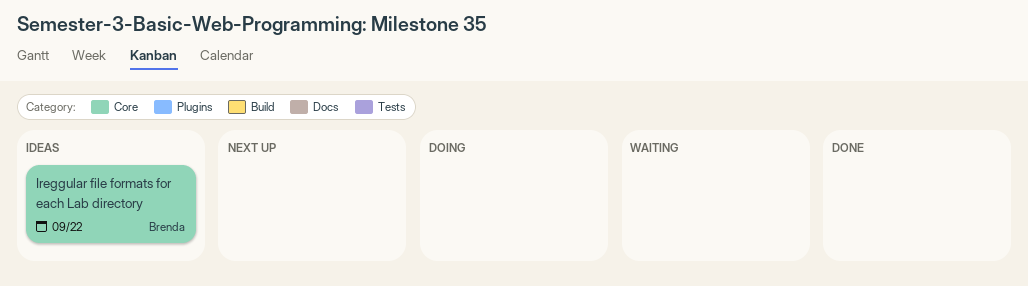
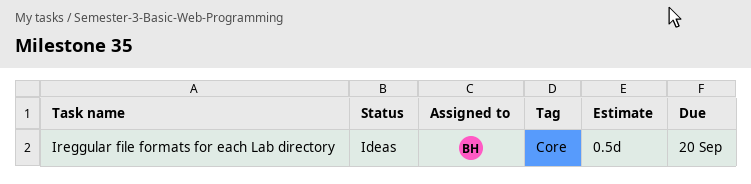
Ireggular file formats for each Lab directory, due: Sep 22 -> Sep 20

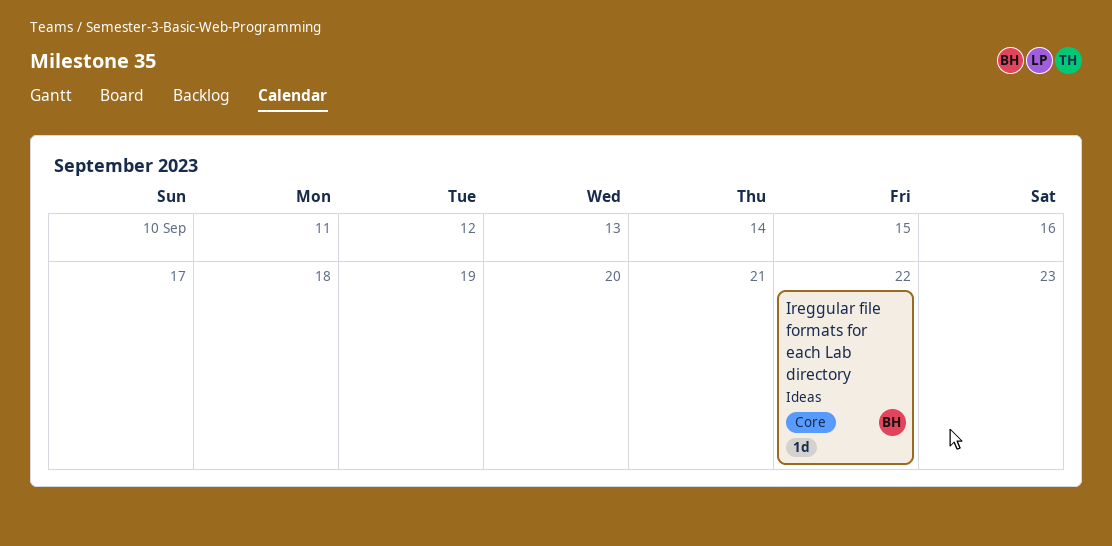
Ireggular file formats for each Lab directory, estimate: 0.5d -> 1d
Ireggular file formats for each Lab directory, due: Sep 20 -> Sep 22

